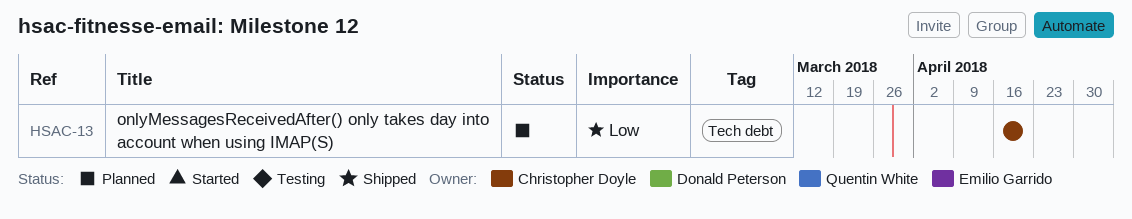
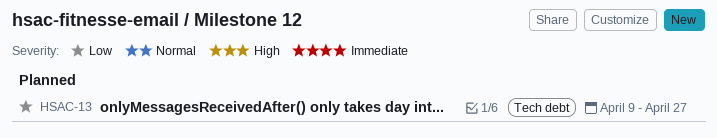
HSAC-13, start: Apr 16 -> Apr 9
HSAC-13, due: Apr 20 -> Apr 27

